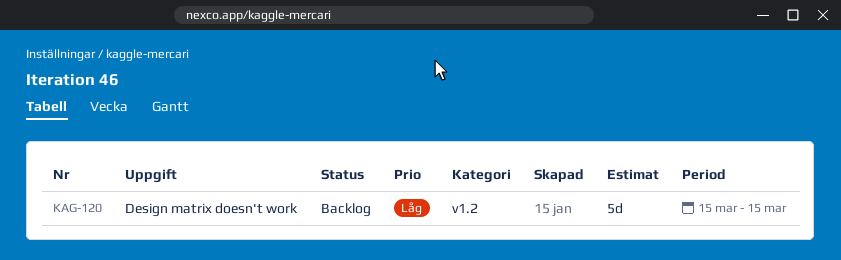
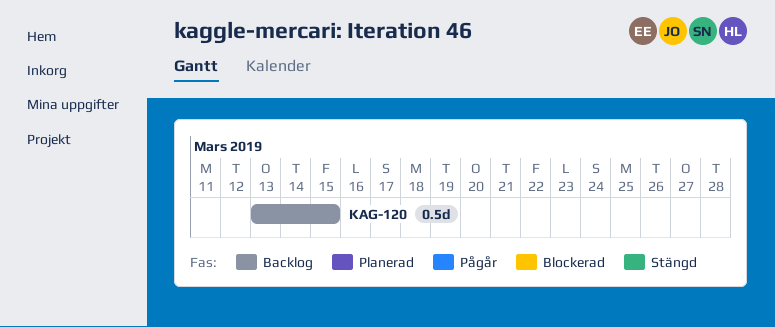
KAG-120, estimate: 5d -> 0.5d
KAG-120, start: Mar 15 -> Mar 13

